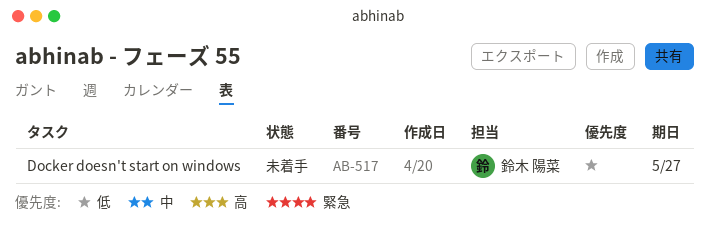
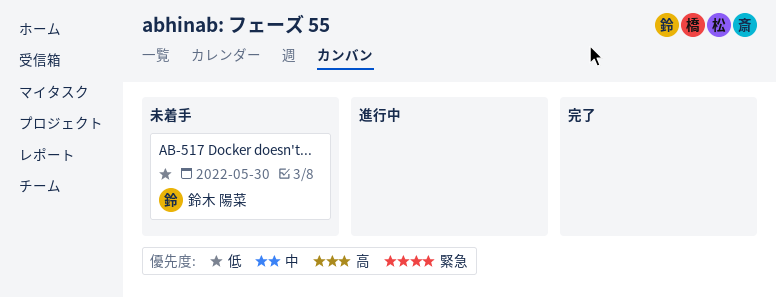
AB-517, due: May 27 -> May 30

